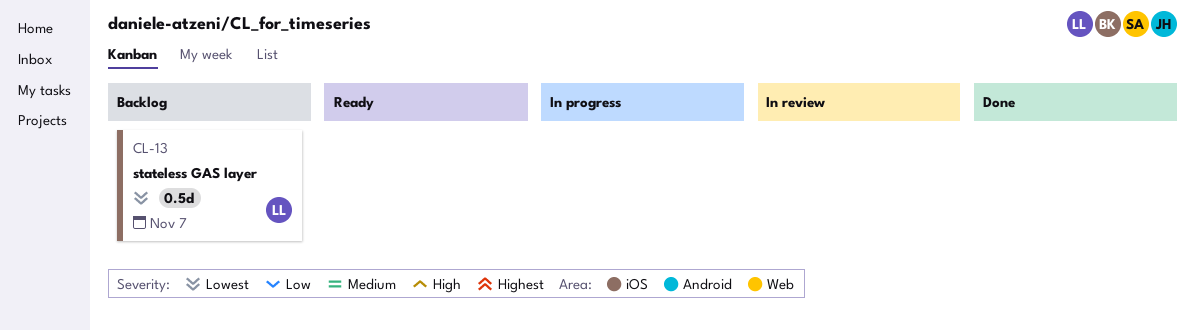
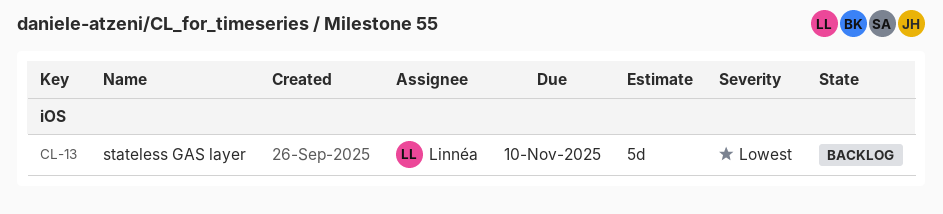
CL-13, estimate: 0.5d -> 5d
CL-13, due: Nov 7 -> Nov 10

